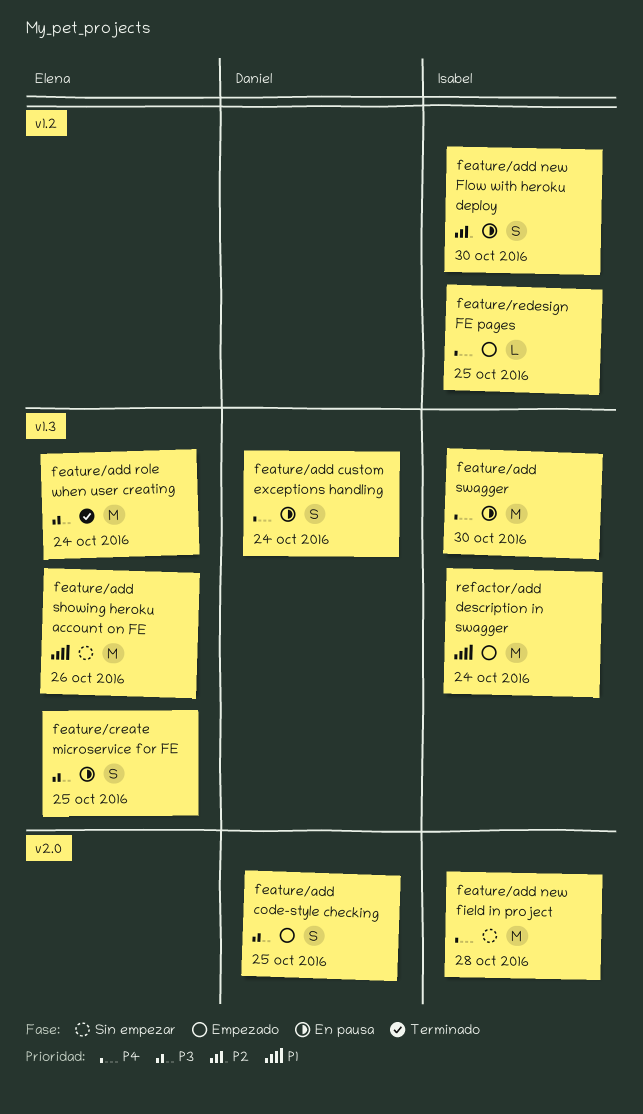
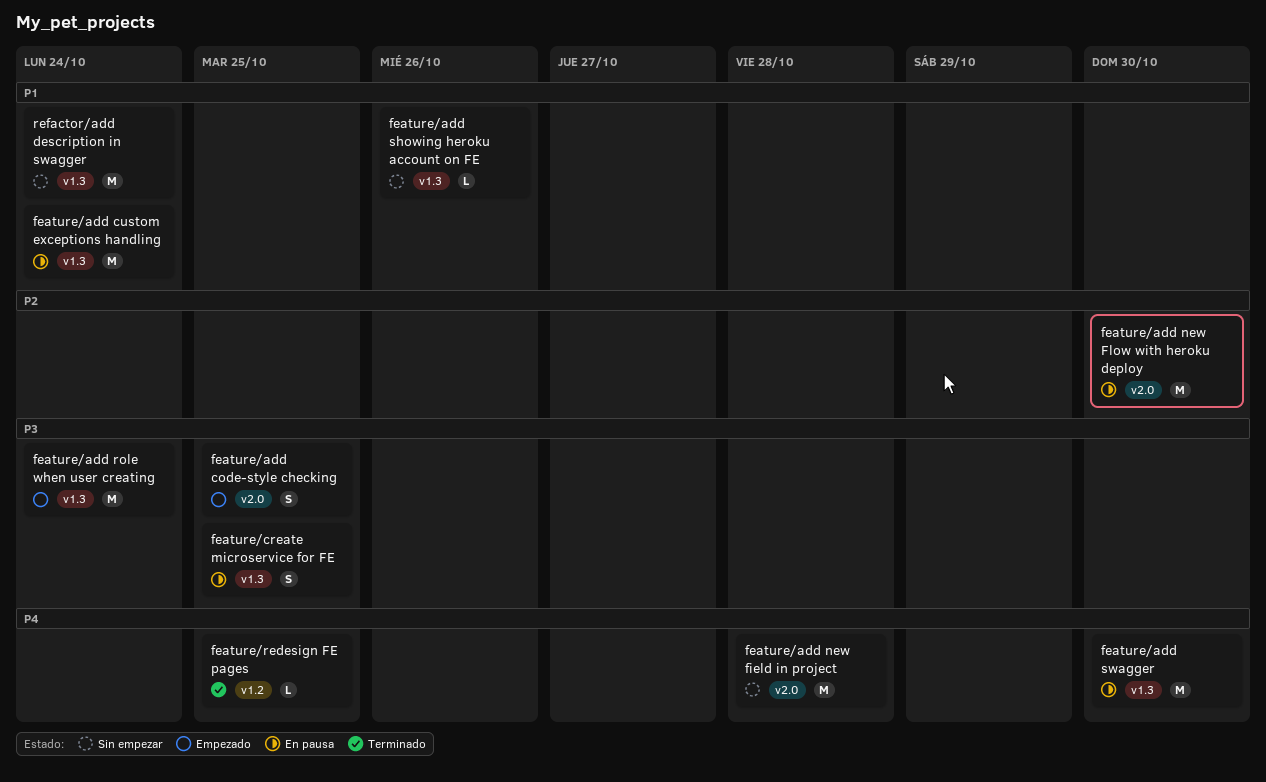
feature/add custom exceptions handling, priority: P4 -> P1
feature/add custom exceptions handling, estimate: S -> M
feature/add new Flow with heroku deploy, label: v1.2 -> v2.0
feature/add new Flow with heroku deploy, estimate: S -> M
feature/add role when user creating, status: Terminado -> Empezado
feature/add showing heroku account on FE, estimate: M -> L
feature/redesign FE pages, status: Empezado -> Terminado
refactor/add description in swagger, status: Empezado -> Sin empezar

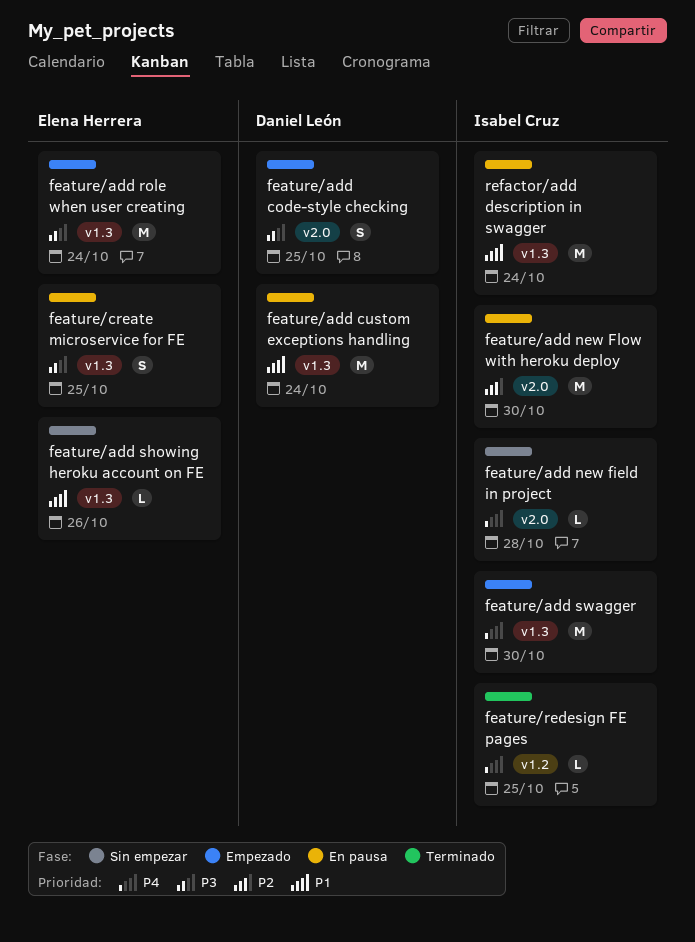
feature/add new field in project, estimate: M -> L
feature/add swagger, status: En pausa -> Empezado
refactor/add description in swagger, status: Sin empezar -> En pausa

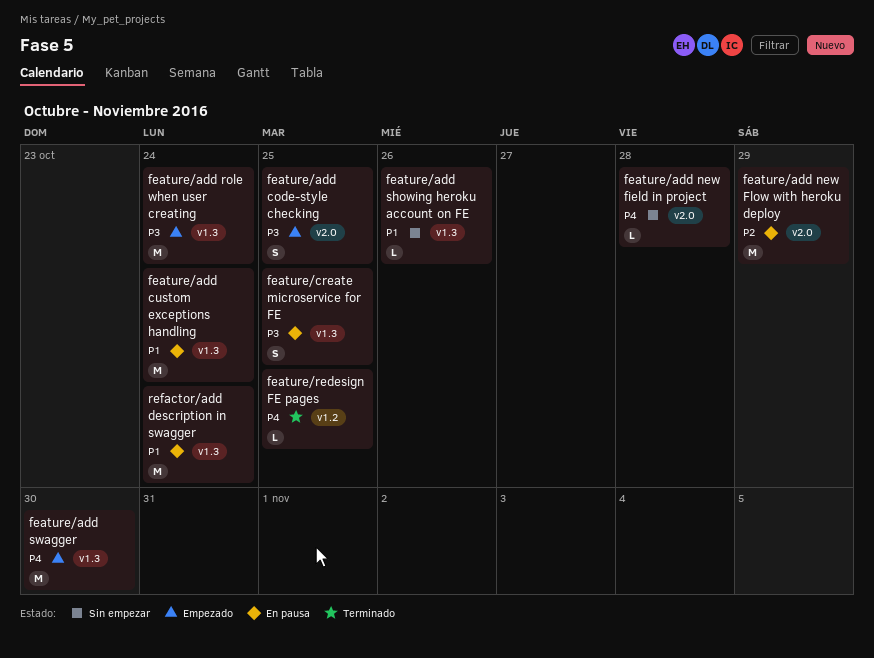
feature/add new Flow with heroku deploy, due: Oct 30 -> Oct 29

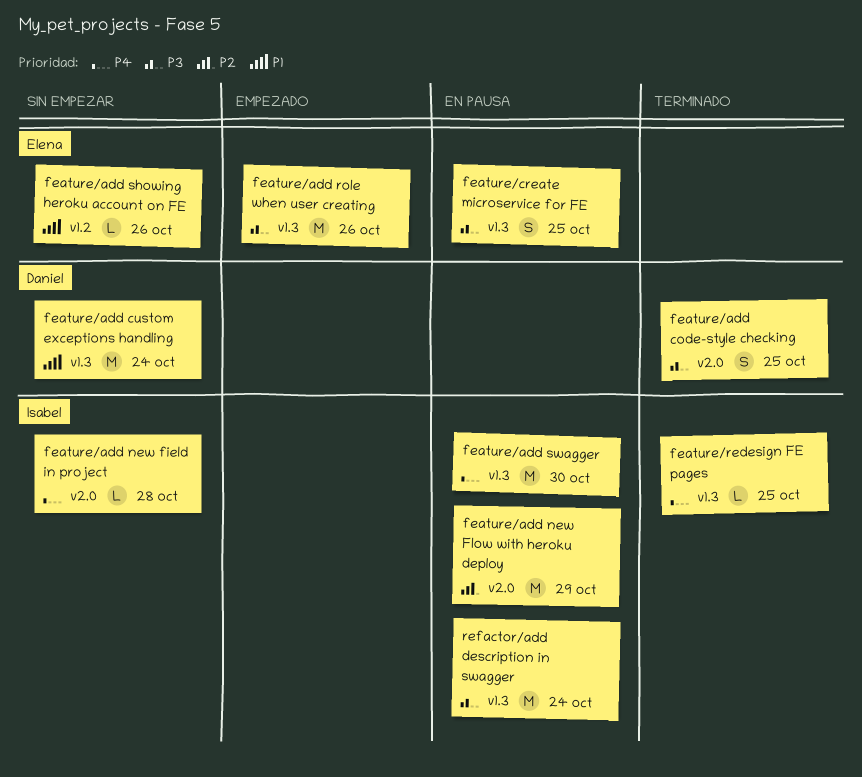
feature/add code-style checking, status: Empezado -> Terminado
feature/add custom exceptions handling, status: En pausa -> Sin empezar
feature/add role when user creating, due: Oct 24 -> Oct 26
feature/add showing heroku account on FE, label: v1.3 -> v1.2
feature/add swagger, status: Empezado -> En pausa
feature/redesign FE pages, label: v1.2 -> v1.3
refactor/add description in swagger, priority: P1 -> P3

